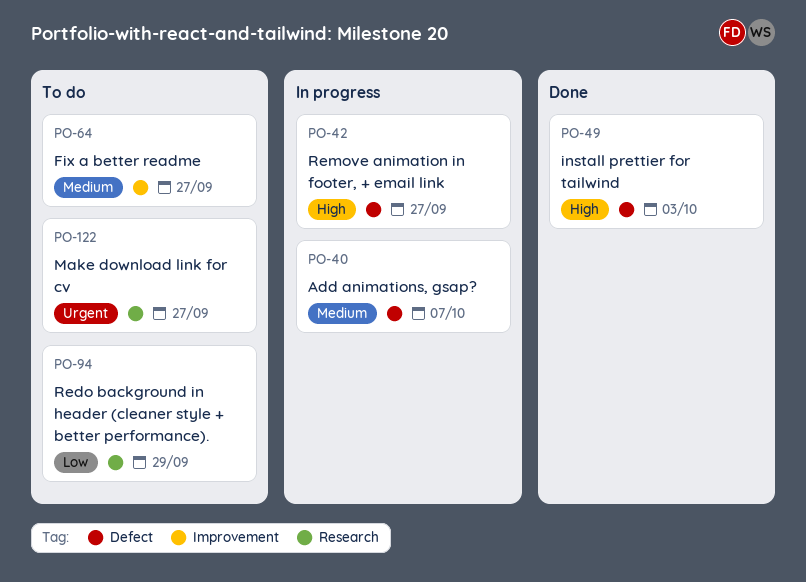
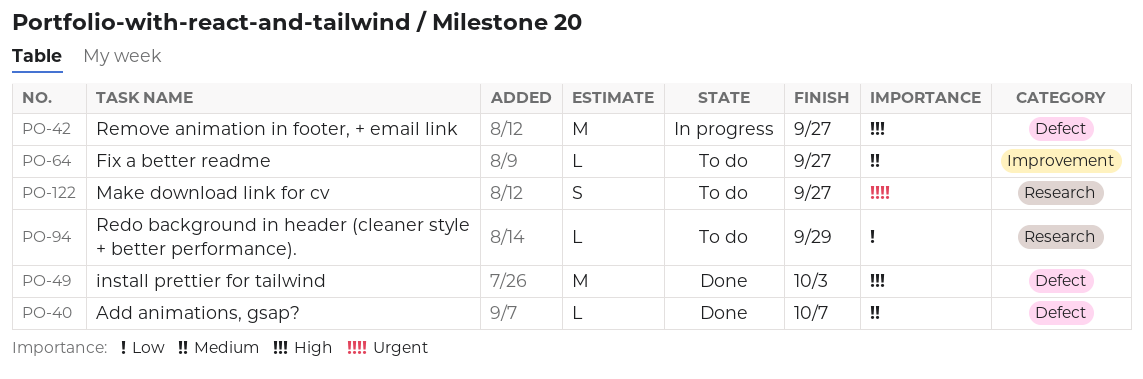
PO-40, status: In progress -> Done

